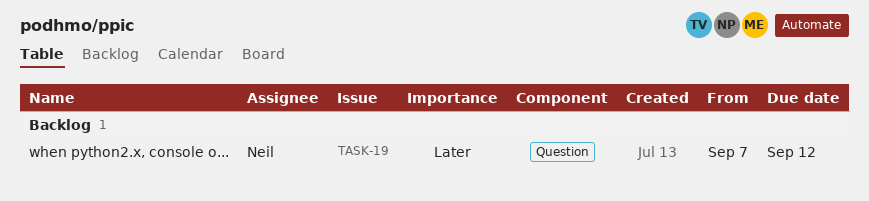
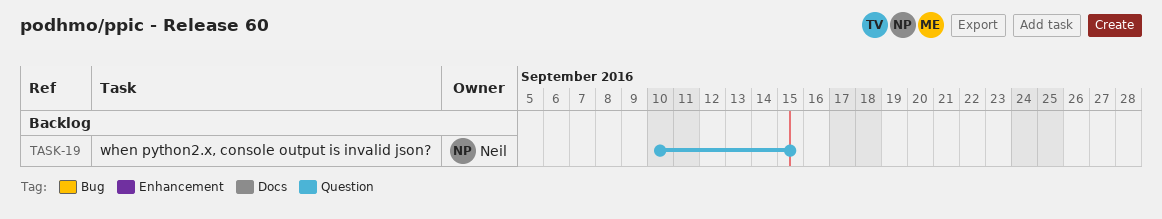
TASK-19, start: Sep 7 -> Sep 10
TASK-19, due: Sep 12 -> Sep 15

